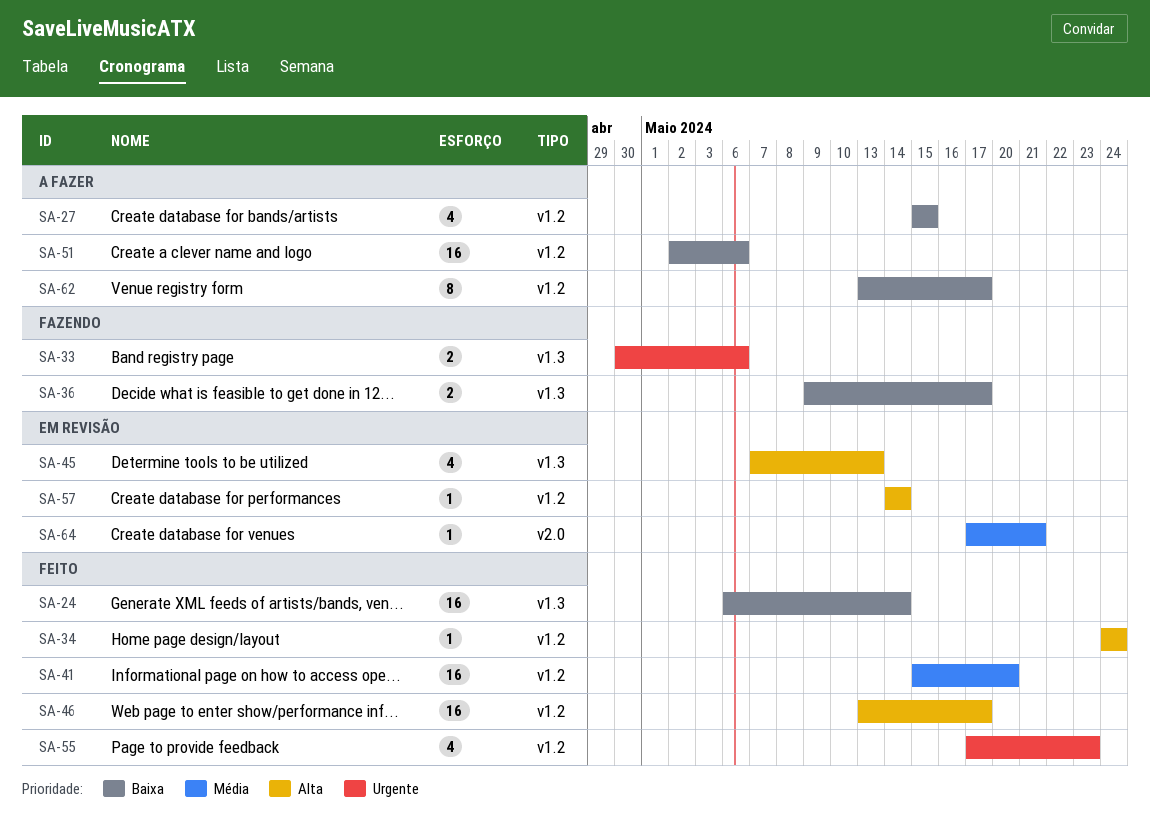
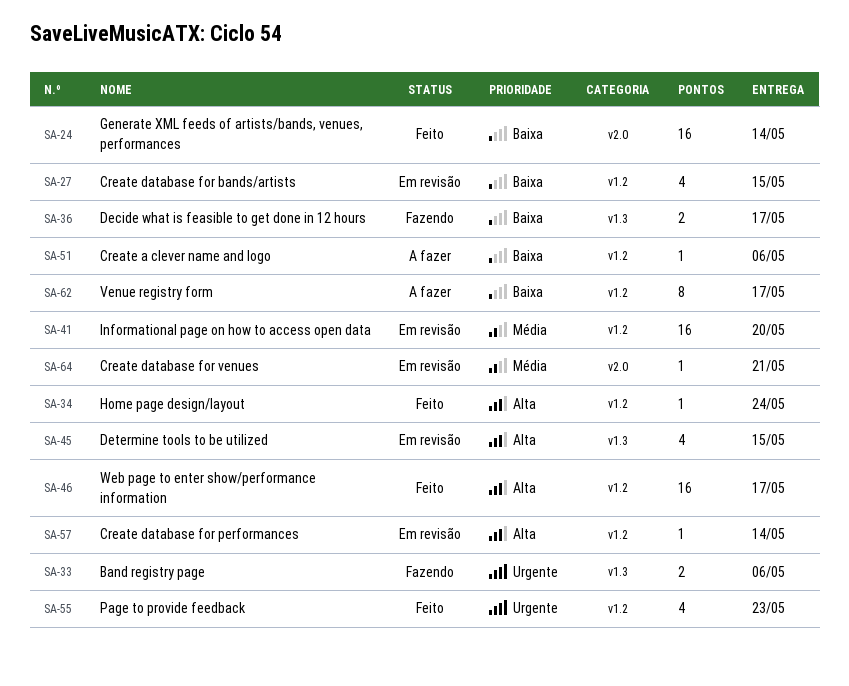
SA-24, label: v1.3 -> v2.0
SA-27, status: A fazer -> Em revisão
SA-41, status: Feito -> Em revisão
SA-45, due: May 13 -> May 15
SA-51, estimate: 16 -> 1

